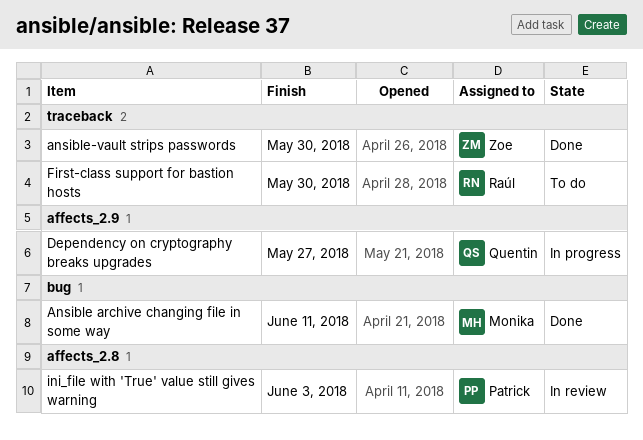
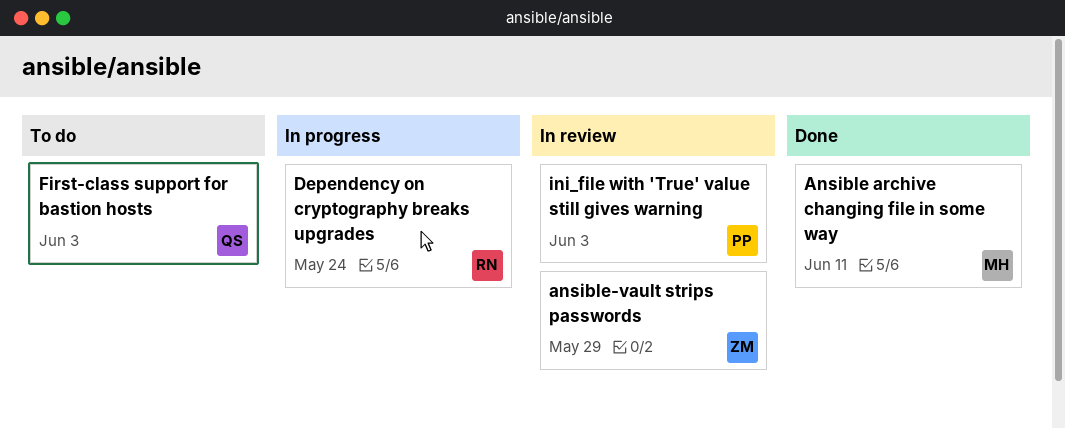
ansible-vault strips passwords, status: Done -> In review
ansible-vault strips passwords, due: May 30 -> May 29
Dependency on cryptography breaks upgrades, owner: Quentin -> Raúl
Dependency on cryptography breaks upgrades, due: May 27 -> May 24
First-class support for bastion hosts, owner: Raúl -> Quentin
First-class support for bastion hosts, due: May 30 -> Jun 3

